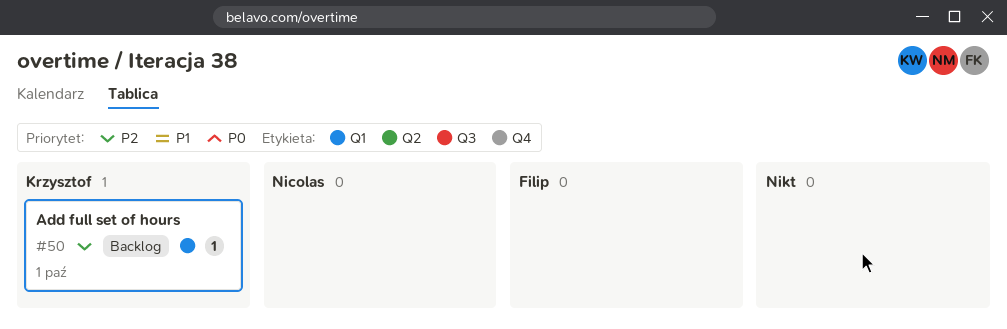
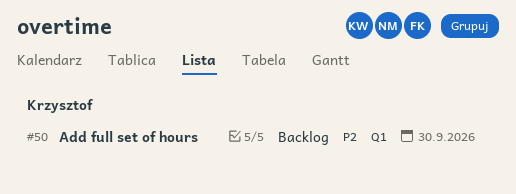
#50, due: Oct 1 -> Sep 30

